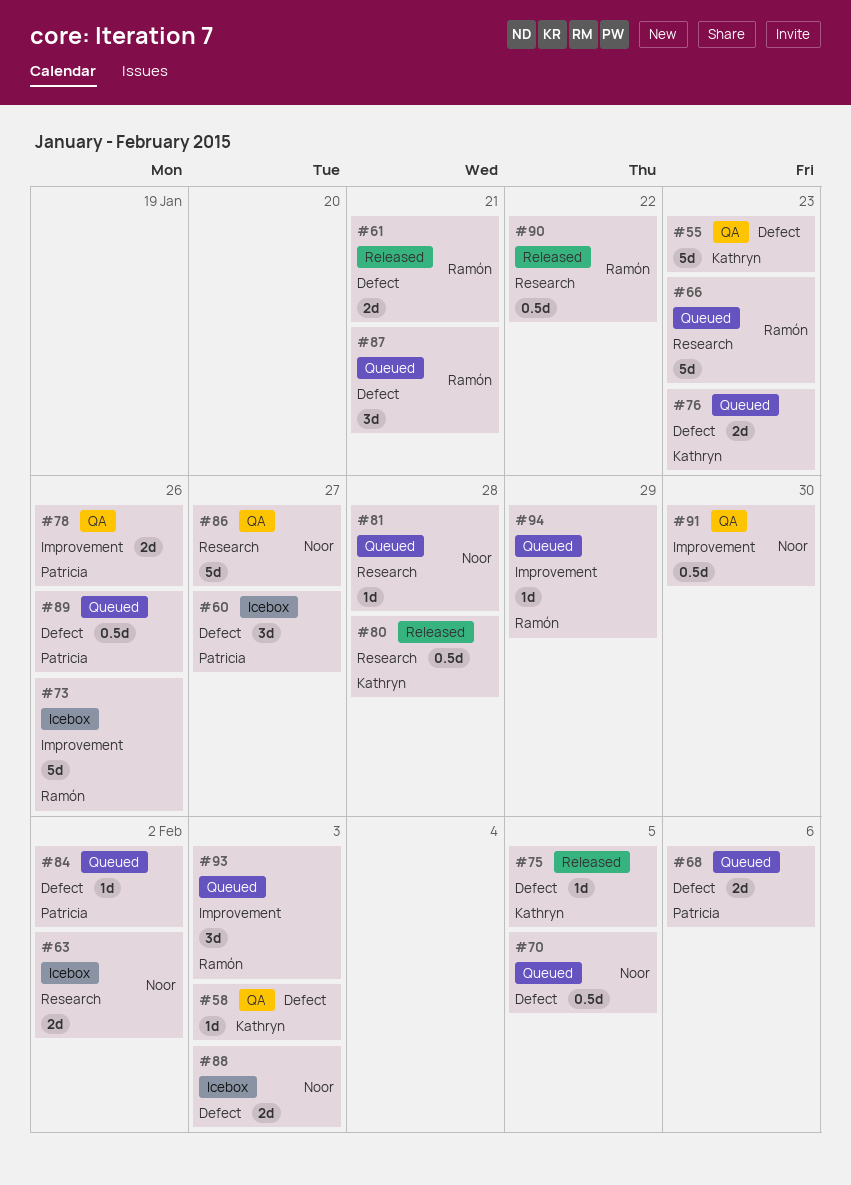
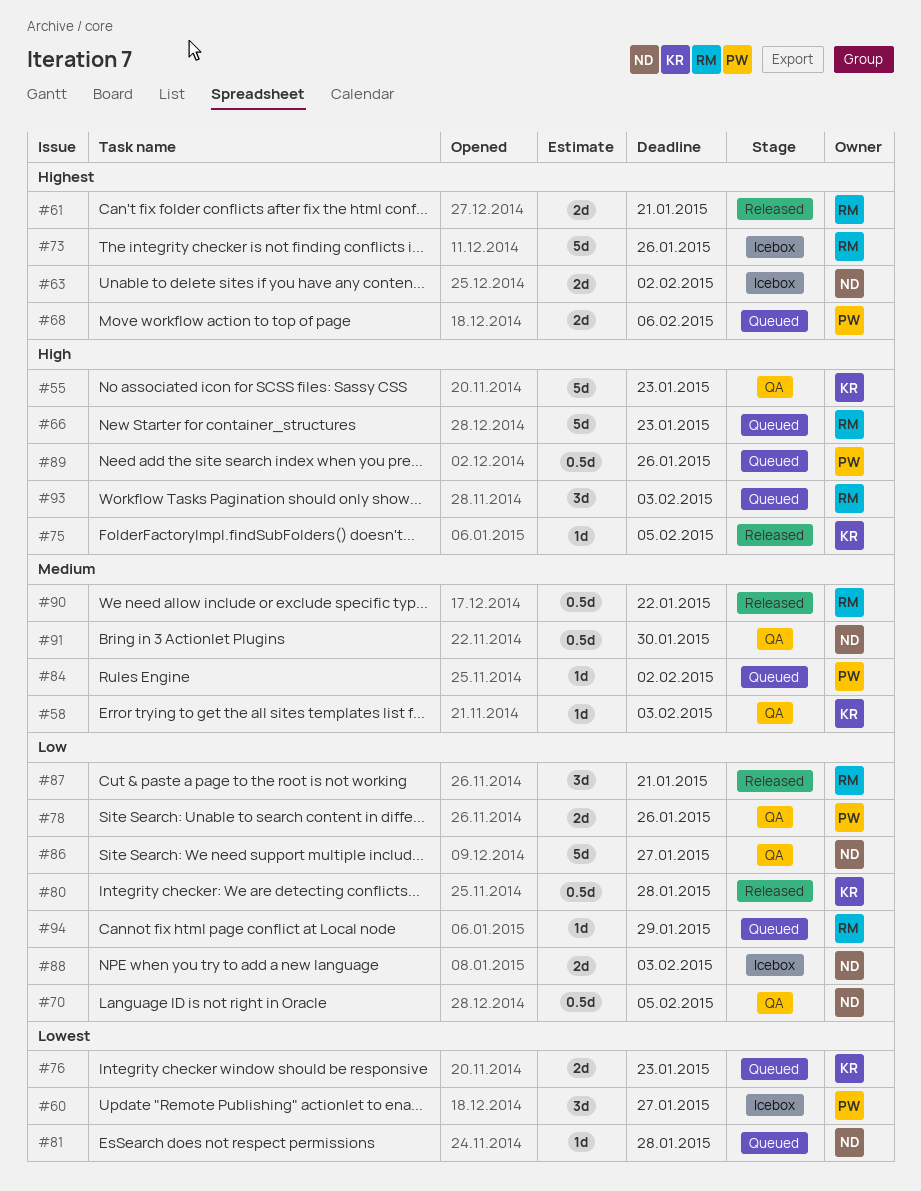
#70, status: Queued -> QA
#87, status: Queued -> Released

